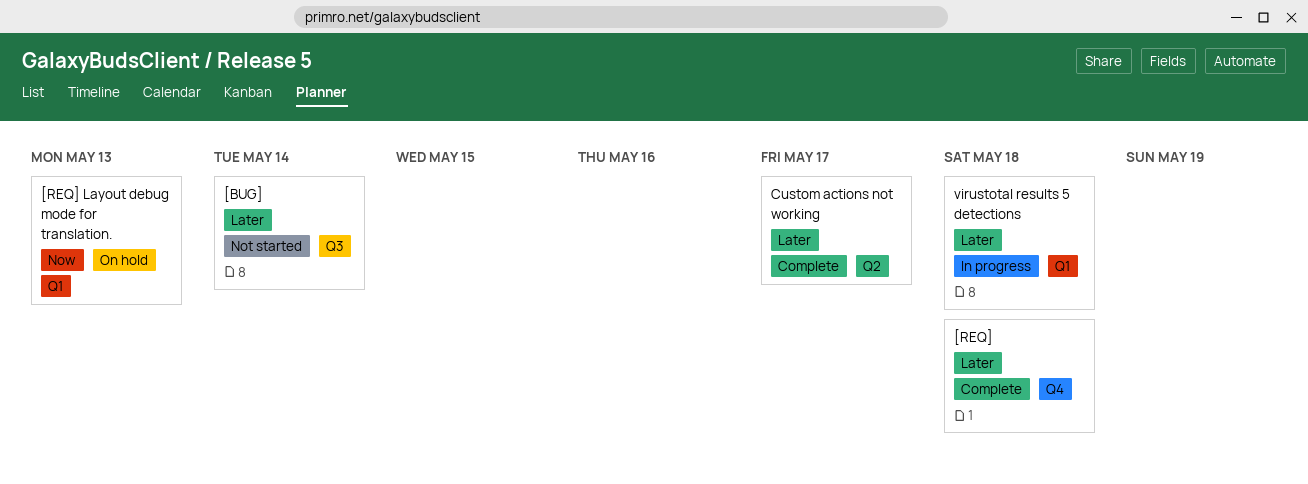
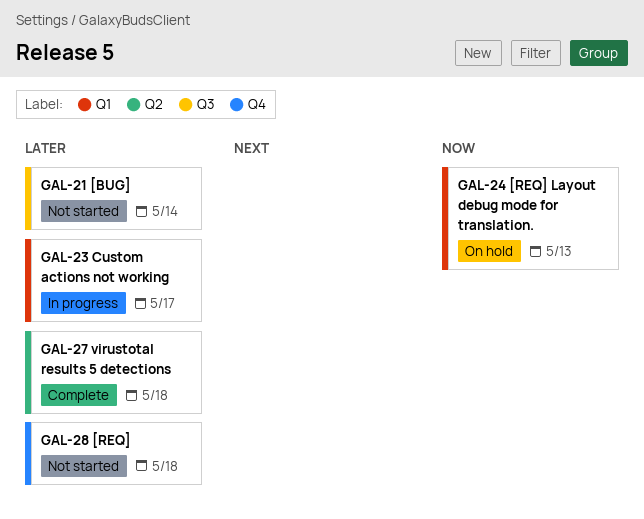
[REQ], status: Complete -> Not started
Custom actions not working, status: Complete -> In progress
Custom actions not working, label: Q2 -> Q1
virustotal results 5 detections, status: In progress -> Complete
virustotal results 5 detections, label: Q1 -> Q2

